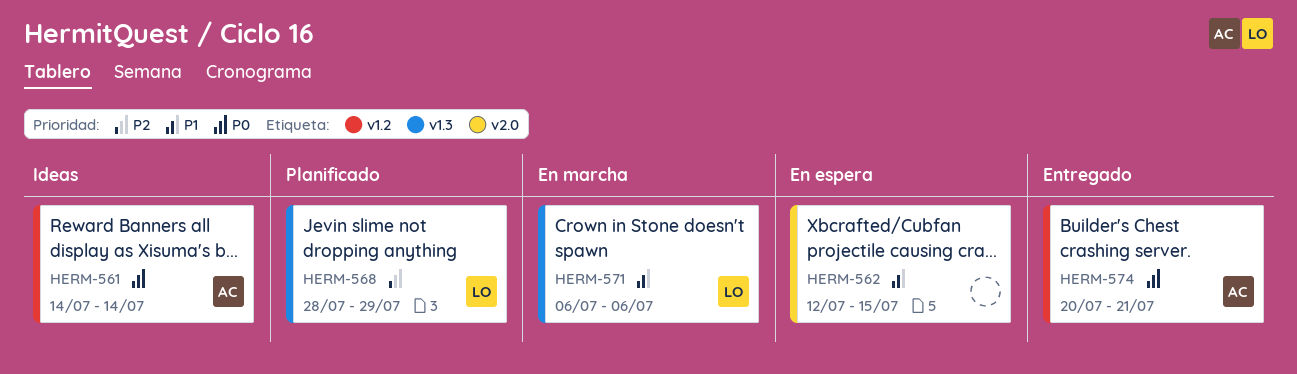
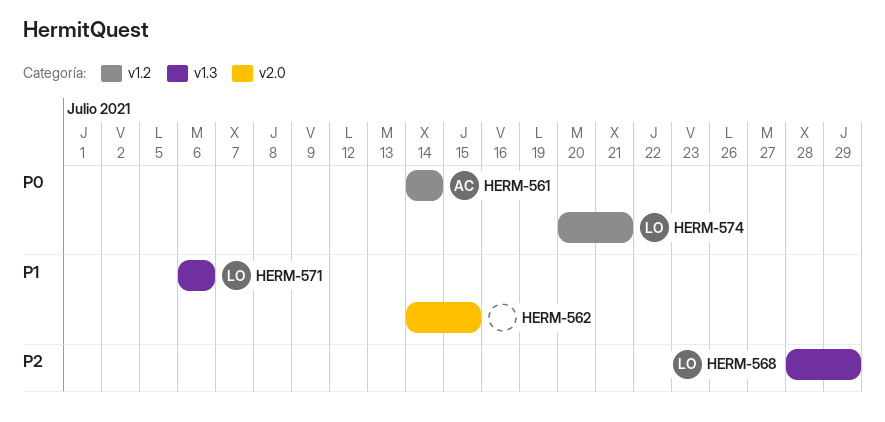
HERM-562, start: Jul 12 -> Jul 14
HERM-574, owner: AC -> LO

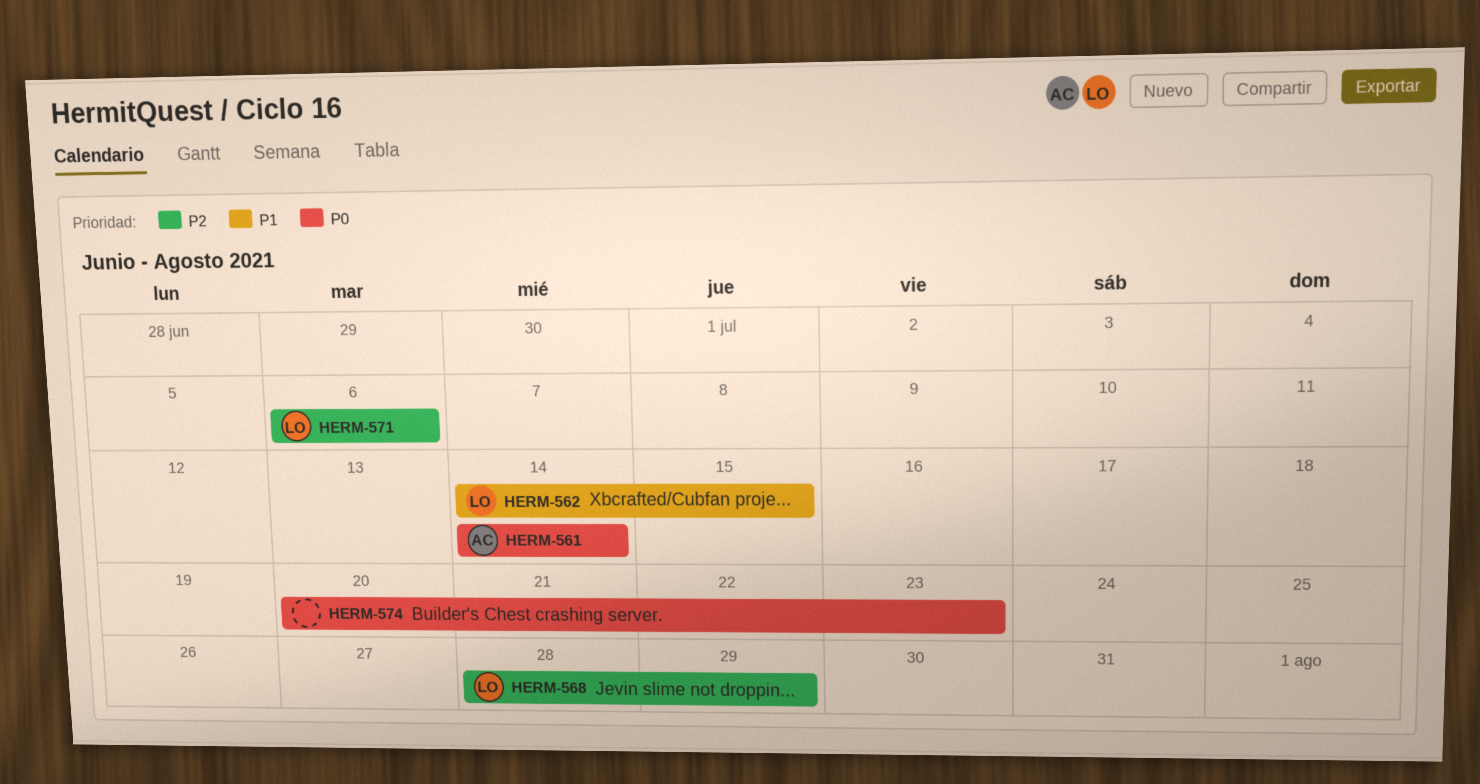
HERM-562, owner: none -> LO
HERM-571, priority: P1 -> P2
HERM-574, owner: LO -> none
HERM-574, due: Jul 21 -> Jul 23

